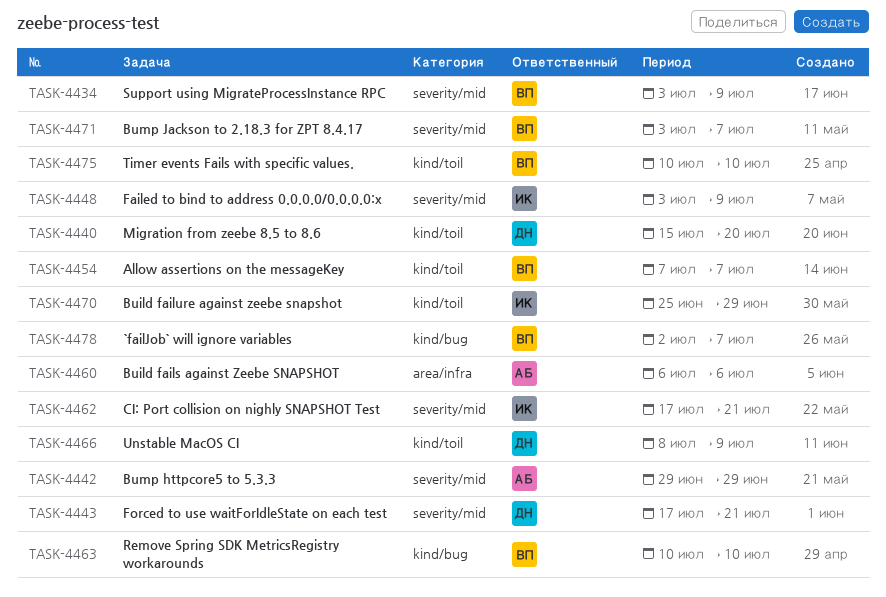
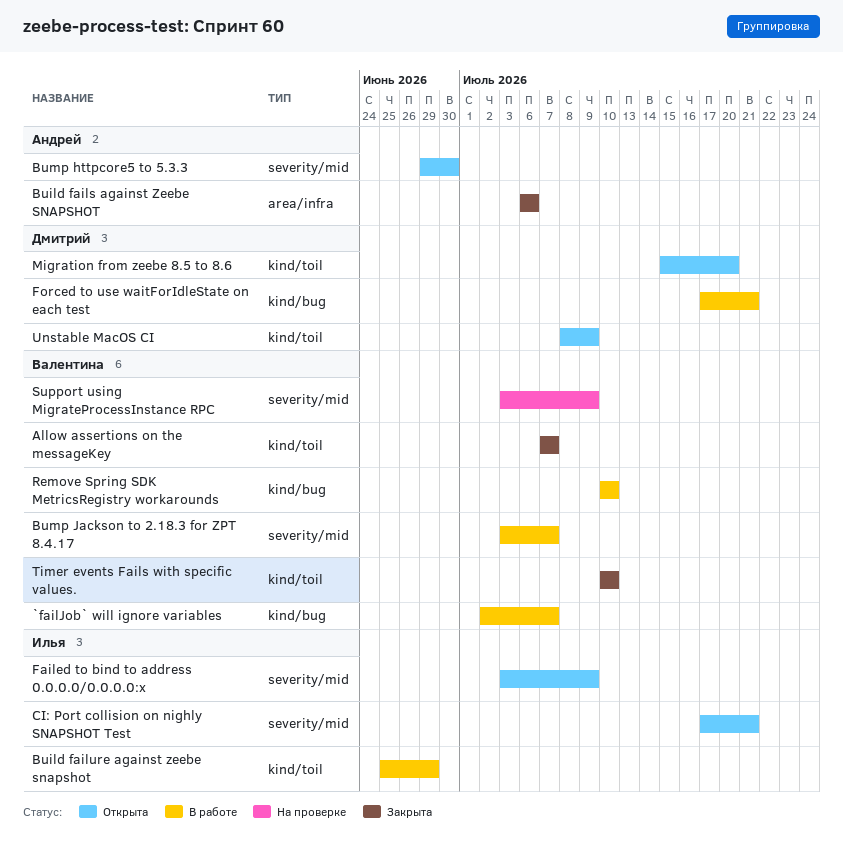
Bump httpcore5 to 5.3.3, due: Jun 29 -> Jun 30
Forced to use waitForIdleState on each test, label: severity/mid -> kind/bug

